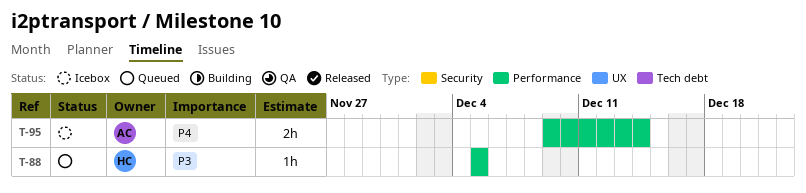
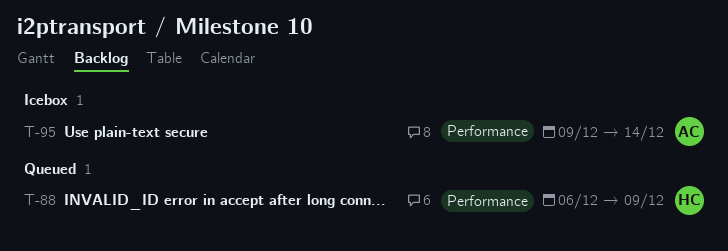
T-88, start: Dec 5 -> Dec 6
T-88, due: Dec 5 -> Dec 9

